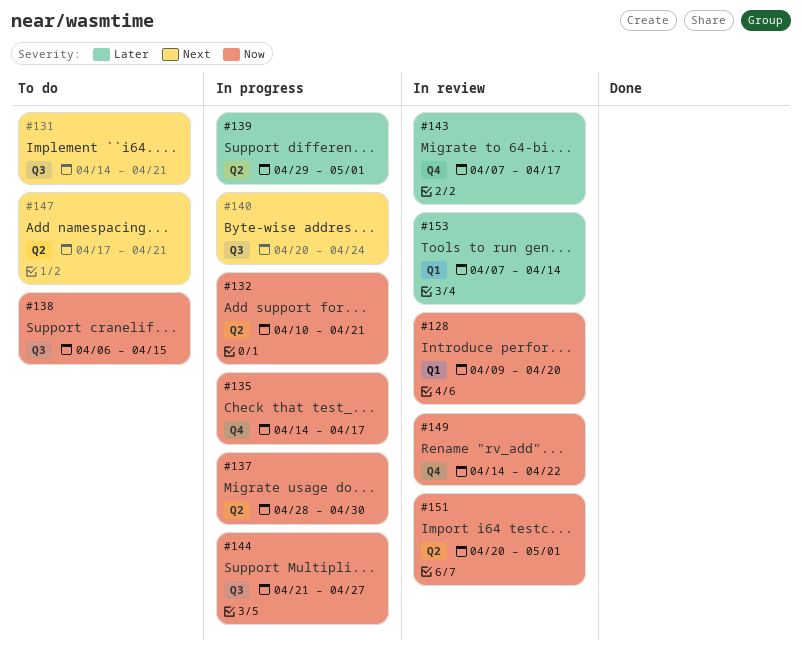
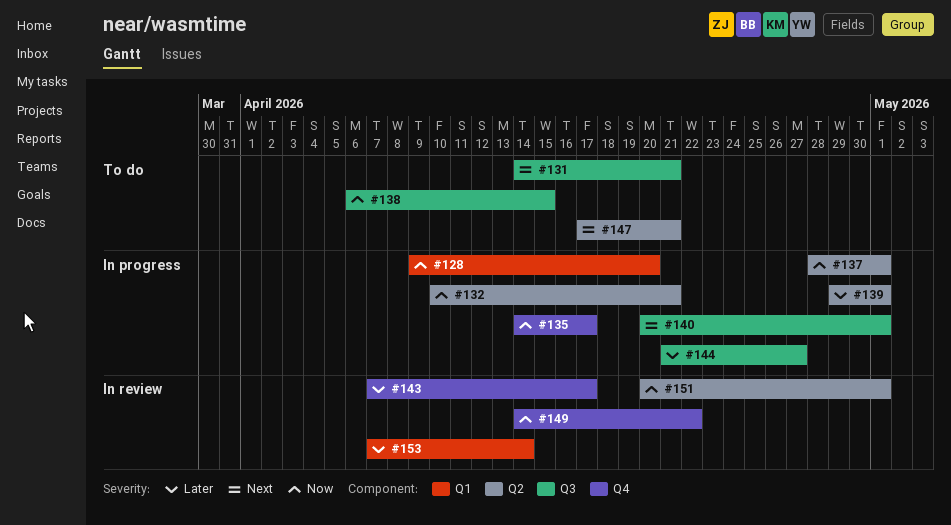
#128, status: In review -> In progress
#137, due: Apr 30 -> May 1
#140, due: Apr 24 -> May 1
#144, priority: Now -> Later

